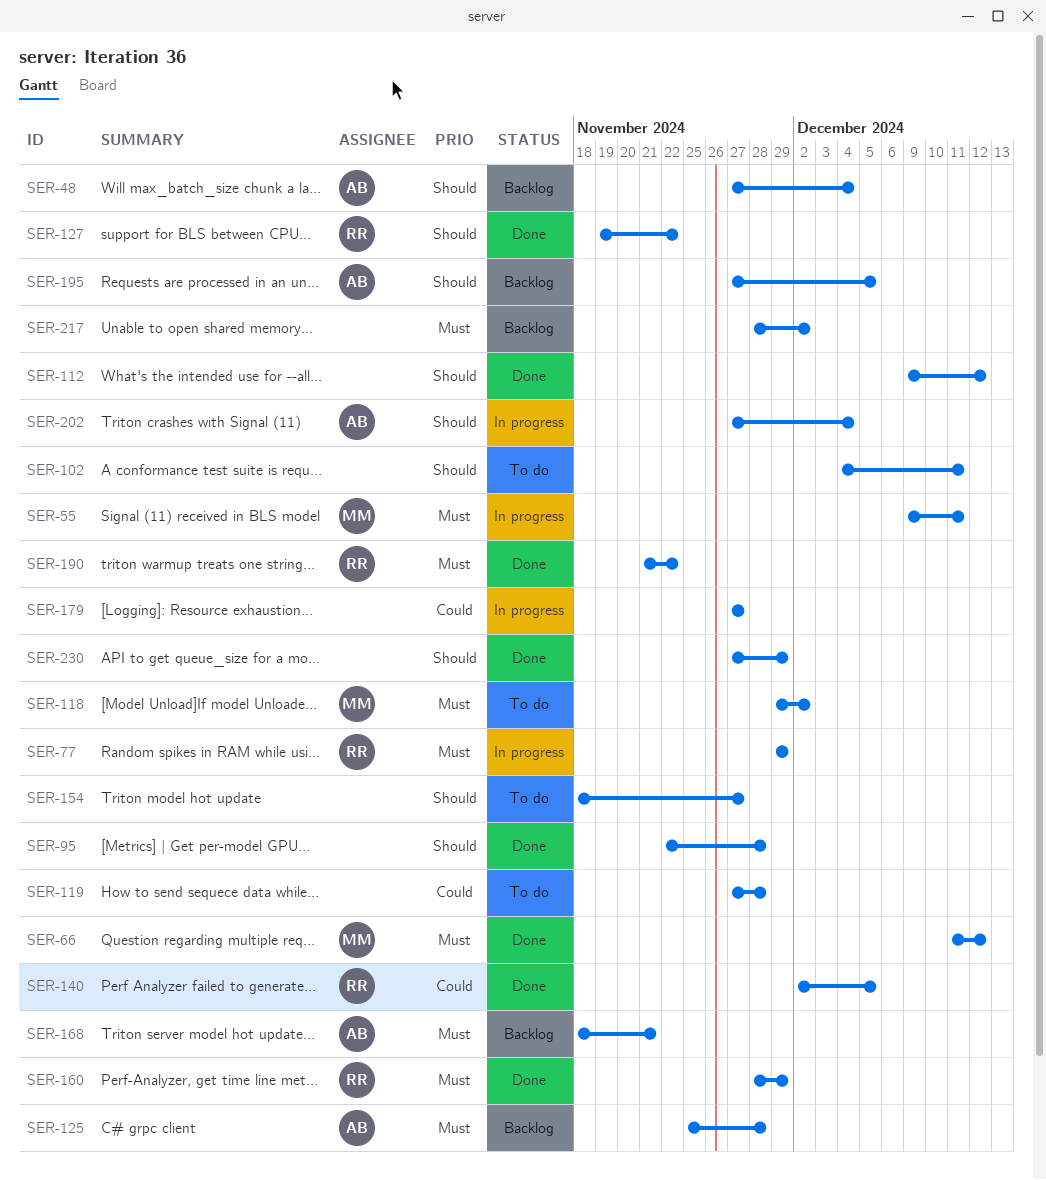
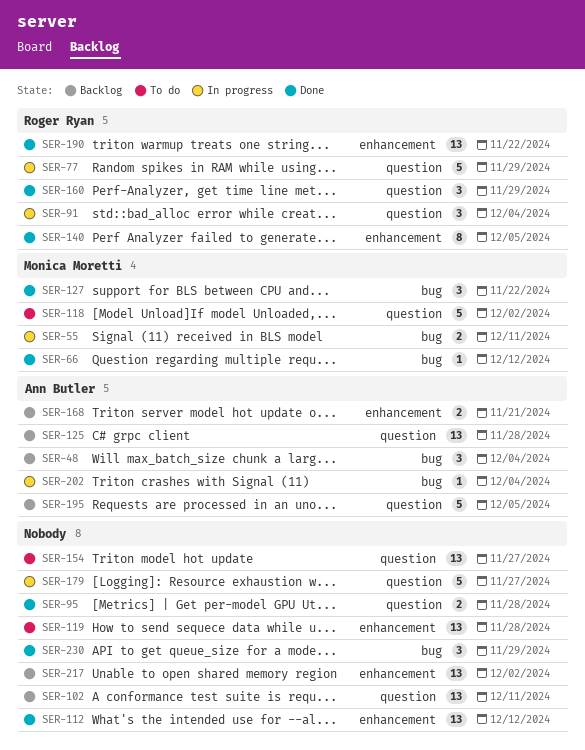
SER-91: none -> present
SER-102, status: To do -> Backlog
SER-127, owner: Roger Ryan -> Monica Moretti

